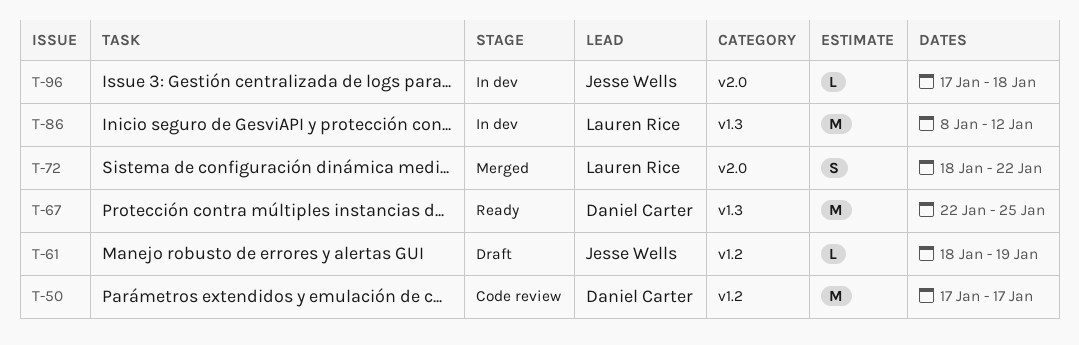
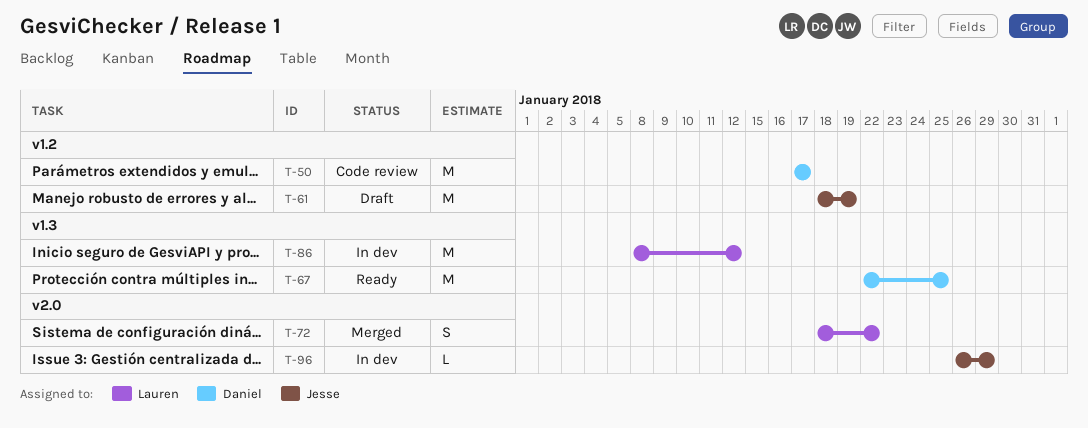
T-61, estimate: L -> M
T-96, start: Jan 17 -> Jan 26
T-96, due: Jan 18 -> Jan 29

